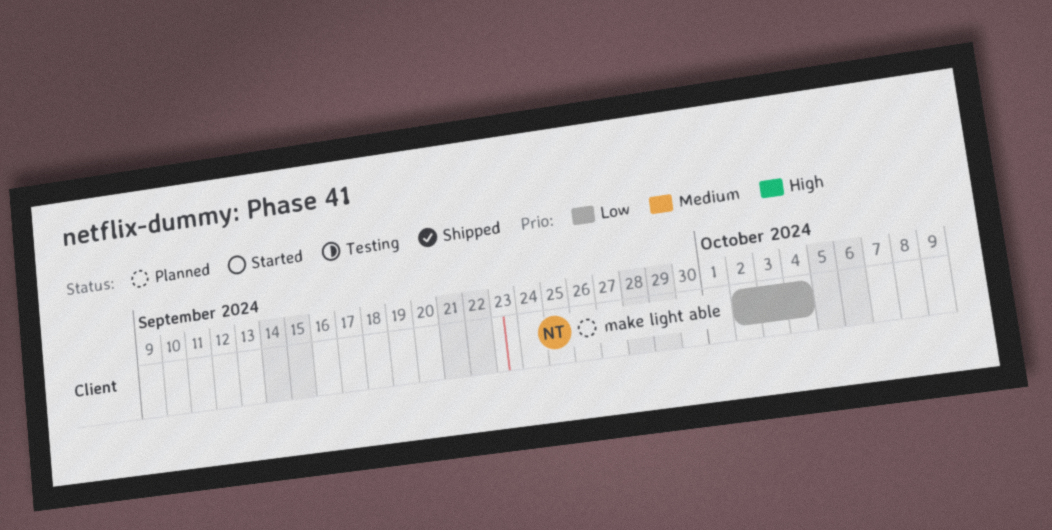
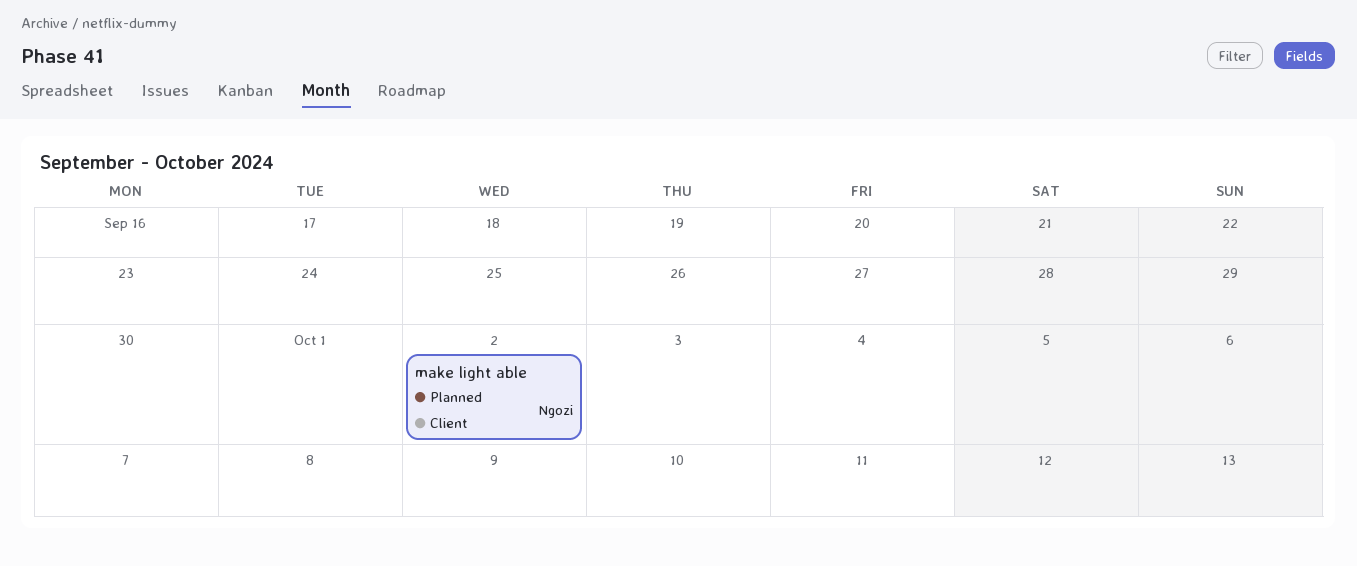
make light able, due: Oct 4 -> Oct 2

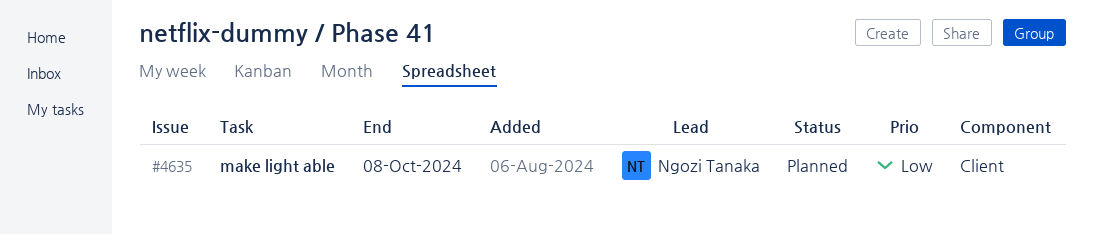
make light able, due: Oct 2 -> Oct 8

